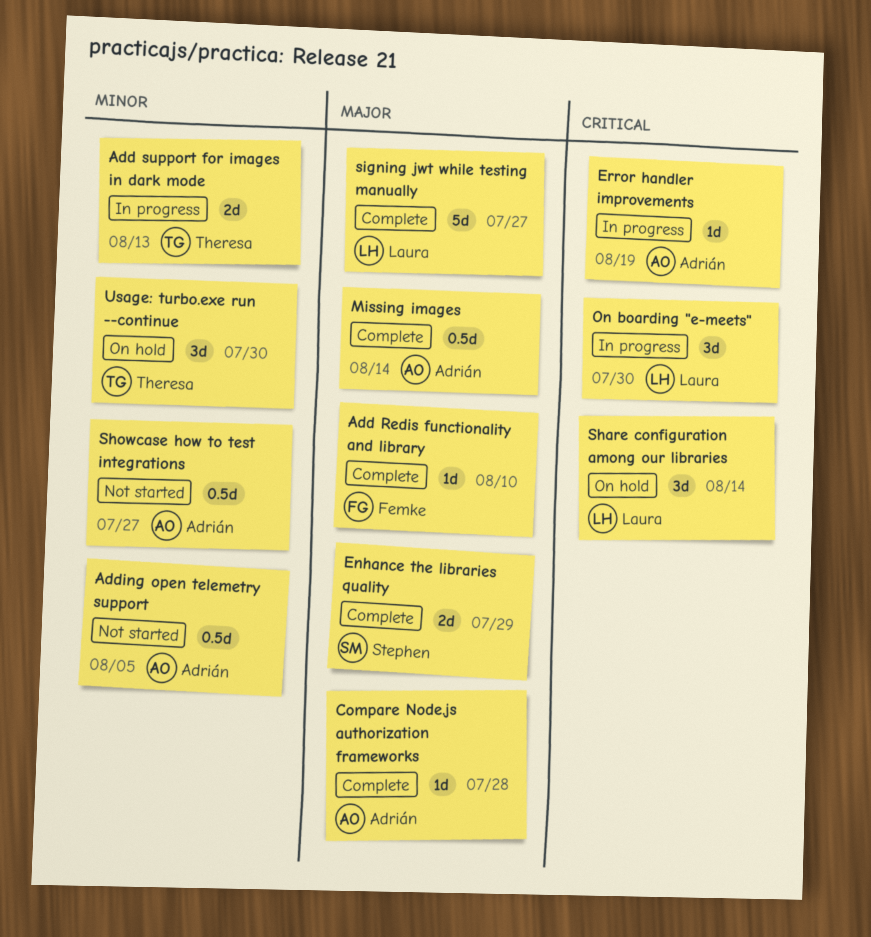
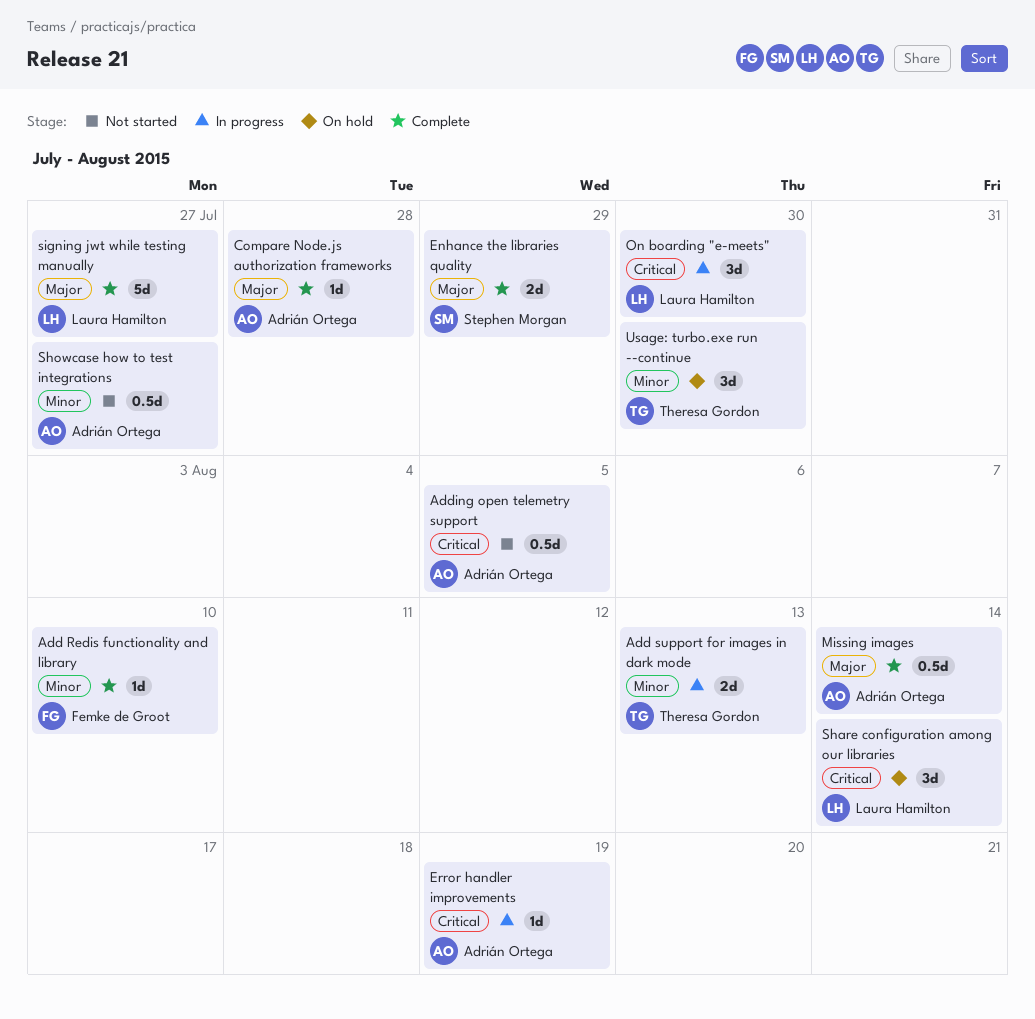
Add Redis functionality and library, priority: Major -> Minor
Adding open telemetry support, priority: Minor -> Critical

